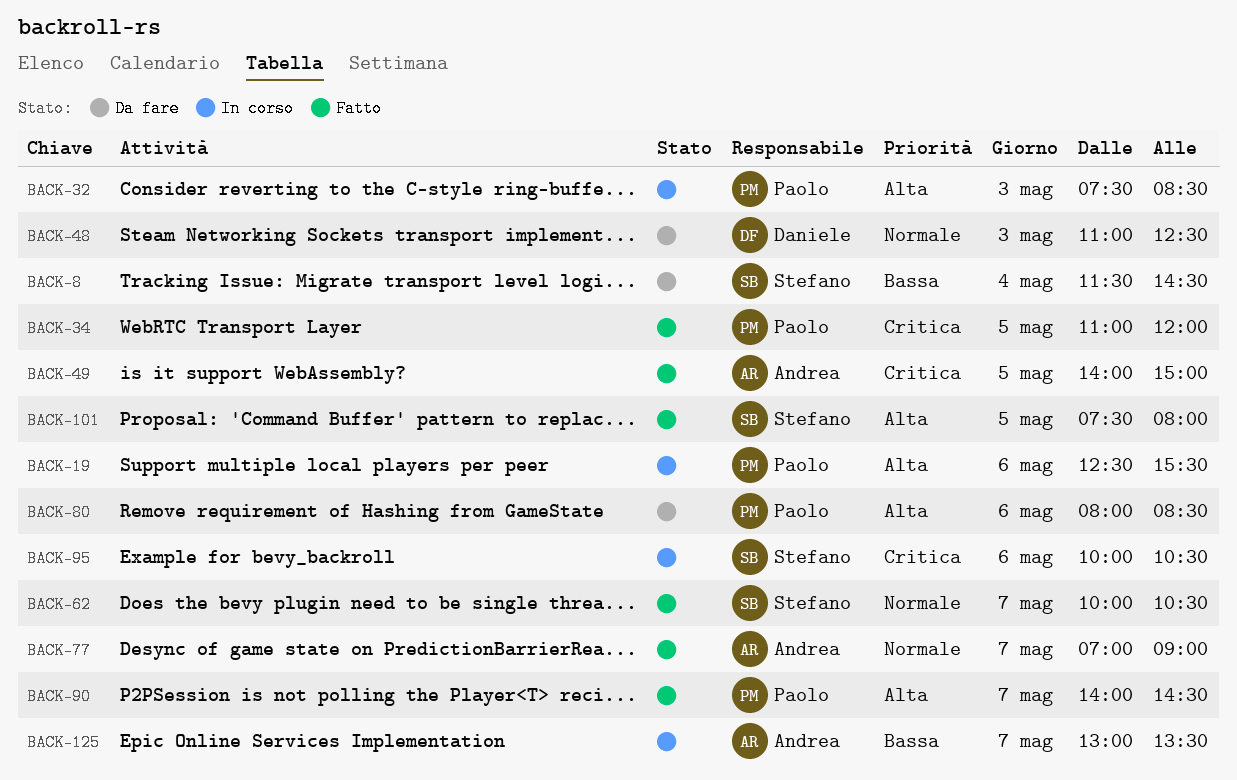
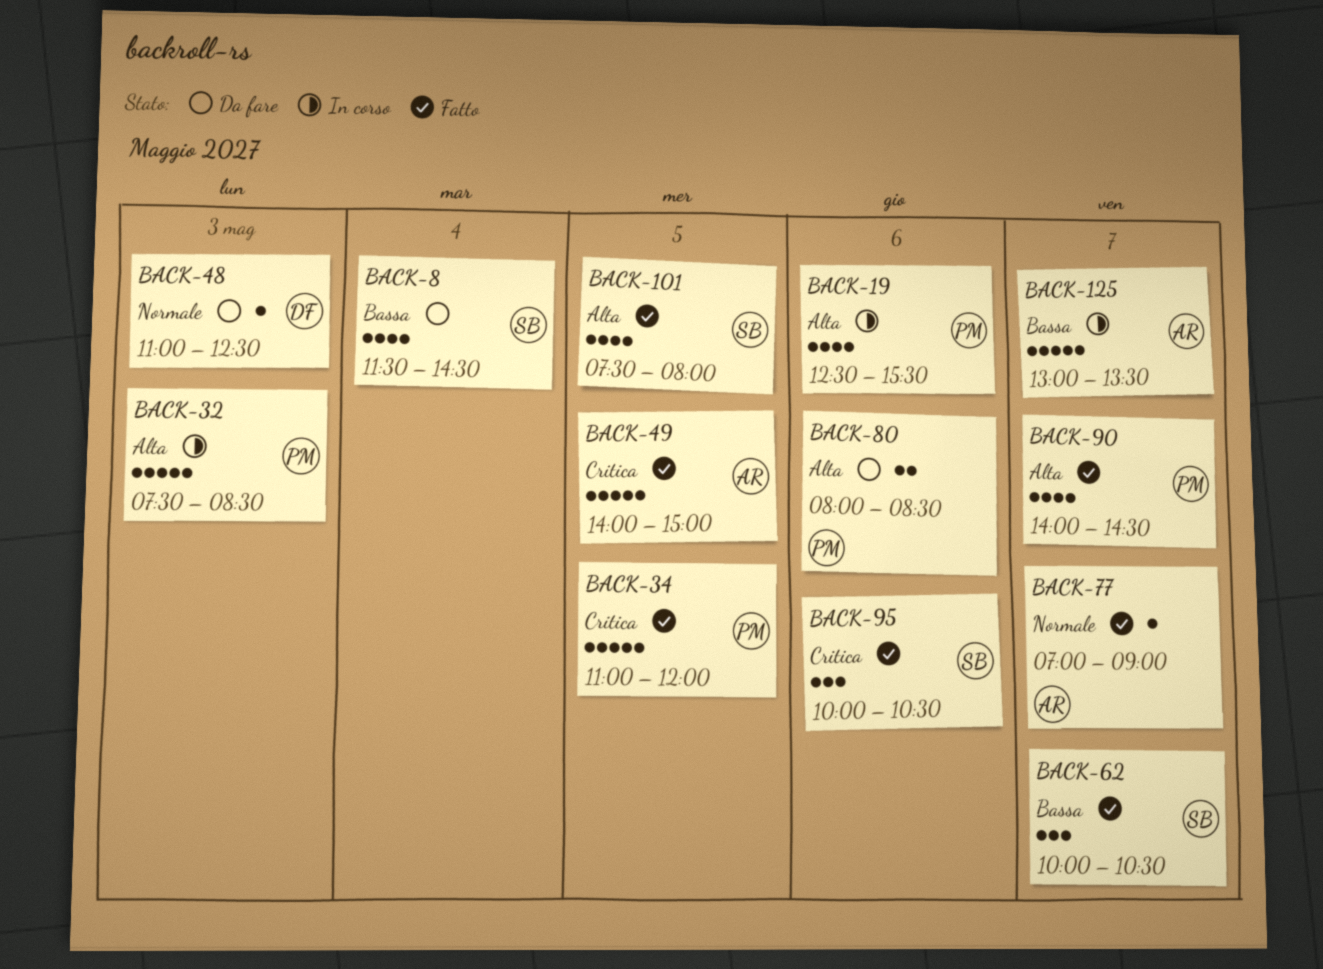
BACK-62, priority: Normale -> Bassa
BACK-95, status: In corso -> Fatto

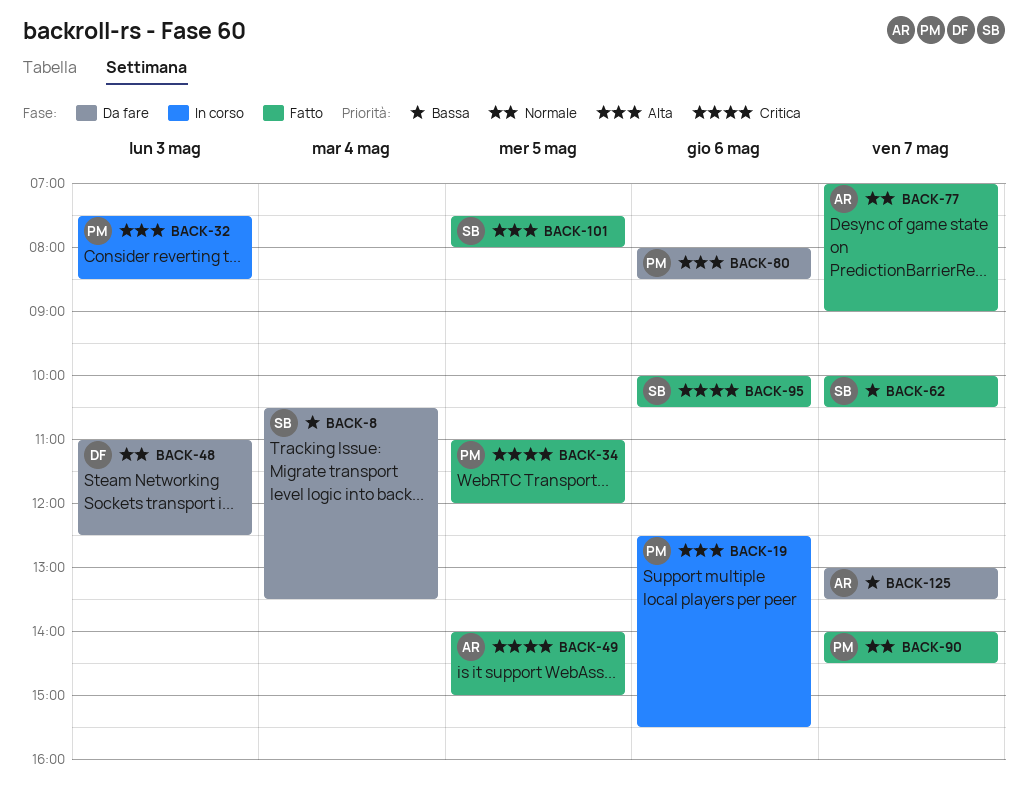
BACK-8, begins: 11:30 -> 10:30
BACK-8, ends: 14:30 -> 13:30
BACK-90, priority: Alta -> Normale
BACK-125, status: In corso -> Da fare

